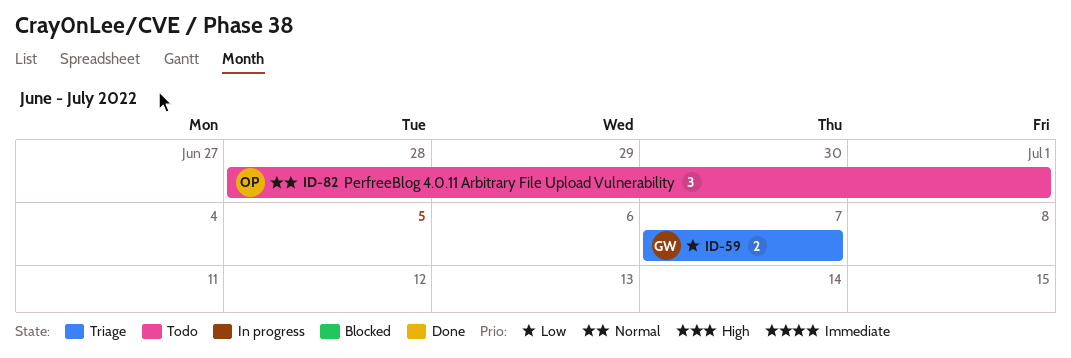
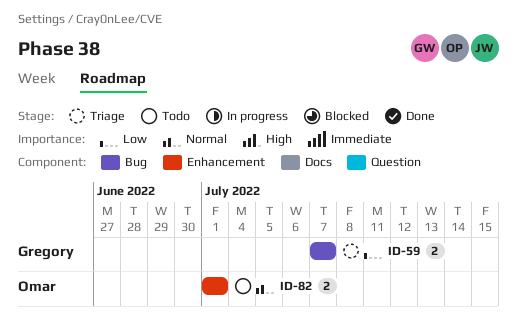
ID-82, estimate: 3 -> 2
ID-82, start: Jun 28 -> Jul 1

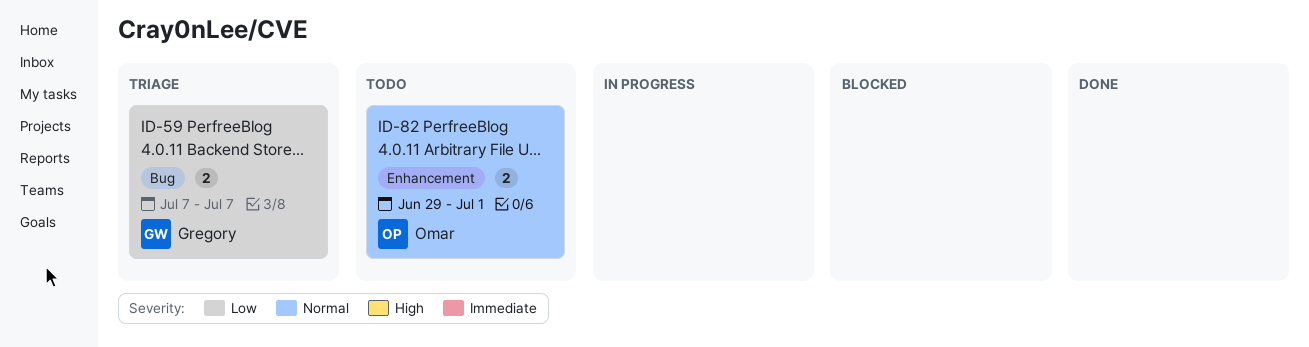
ID-82, start: Jul 1 -> Jun 29

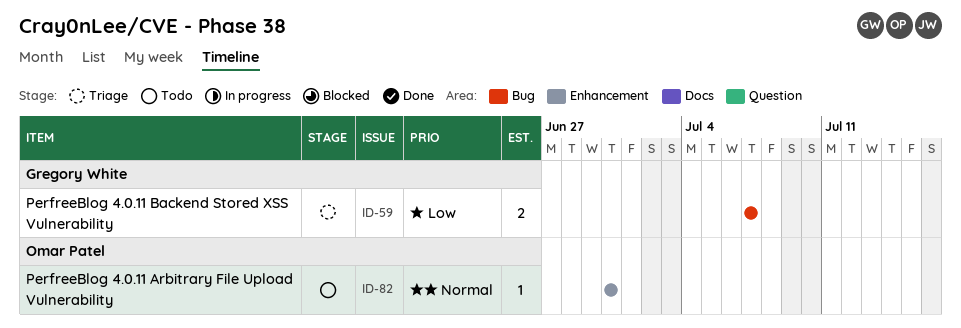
ID-82, estimate: 2 -> 1
ID-82, start: Jun 29 -> Jun 30
ID-82, due: Jul 1 -> Jun 30

